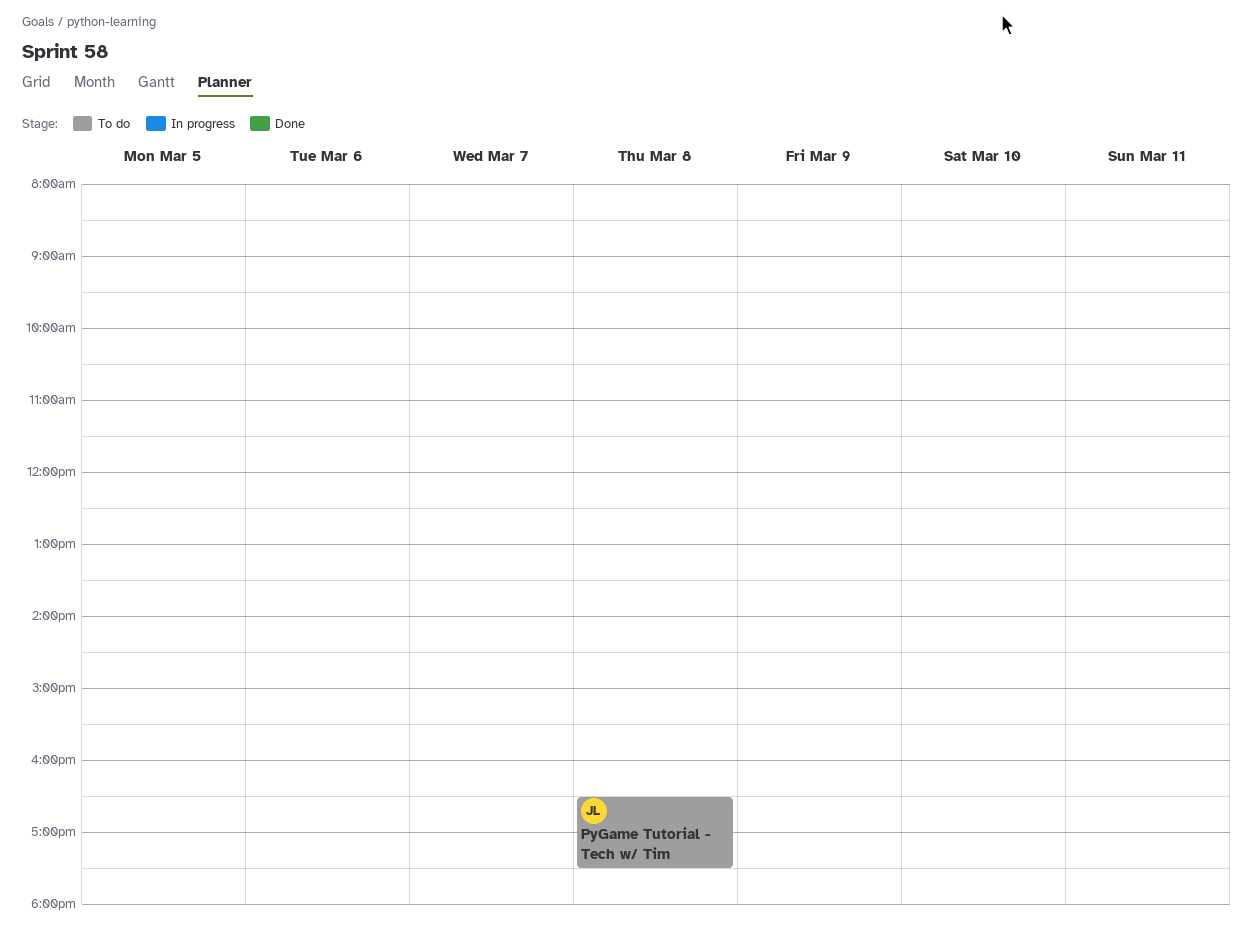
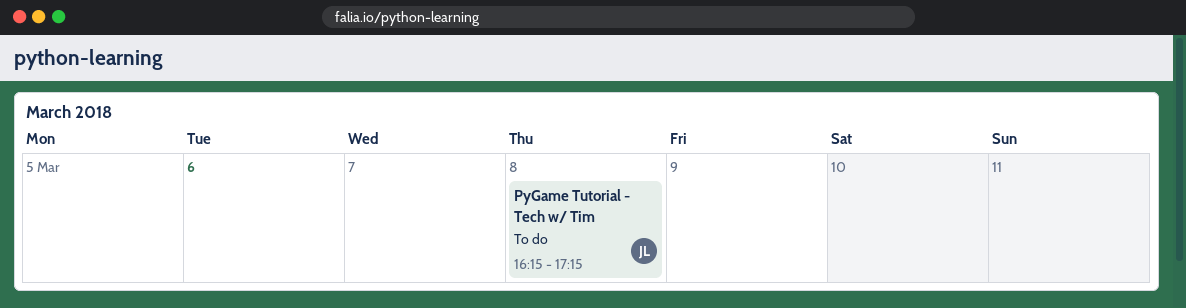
PyGame Tutorial - Tech w/ Tim, begins: 16:30 -> 16:15
PyGame Tutorial - Tech w/ Tim, ends: 17:30 -> 17:15

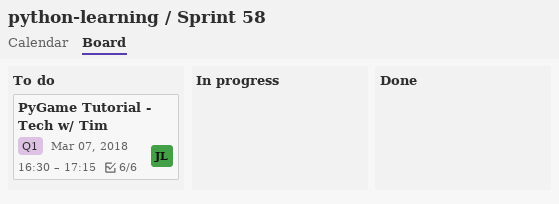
PyGame Tutorial - Tech w/ Tim, day: Mar 8 -> Mar 7
PyGame Tutorial - Tech w/ Tim, begins: 16:15 -> 16:30

